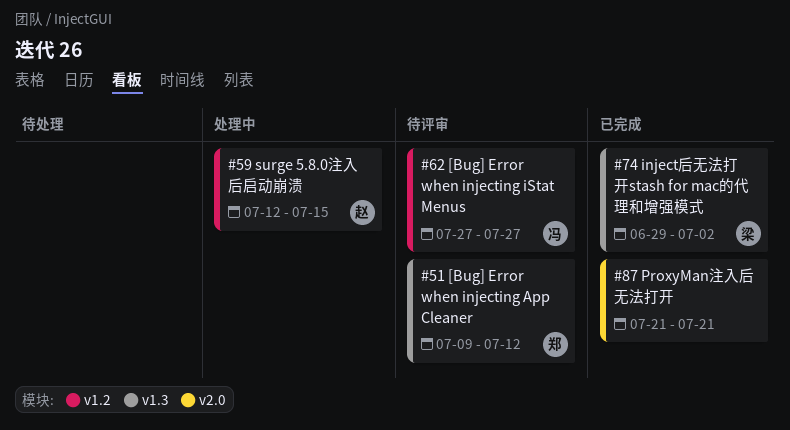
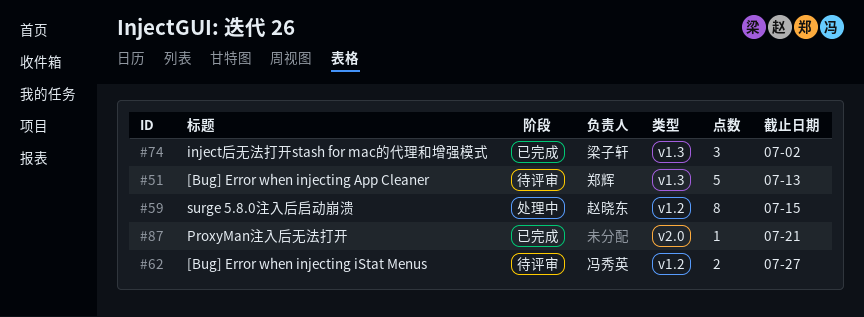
#51, due: Jul 12 -> Jul 13

